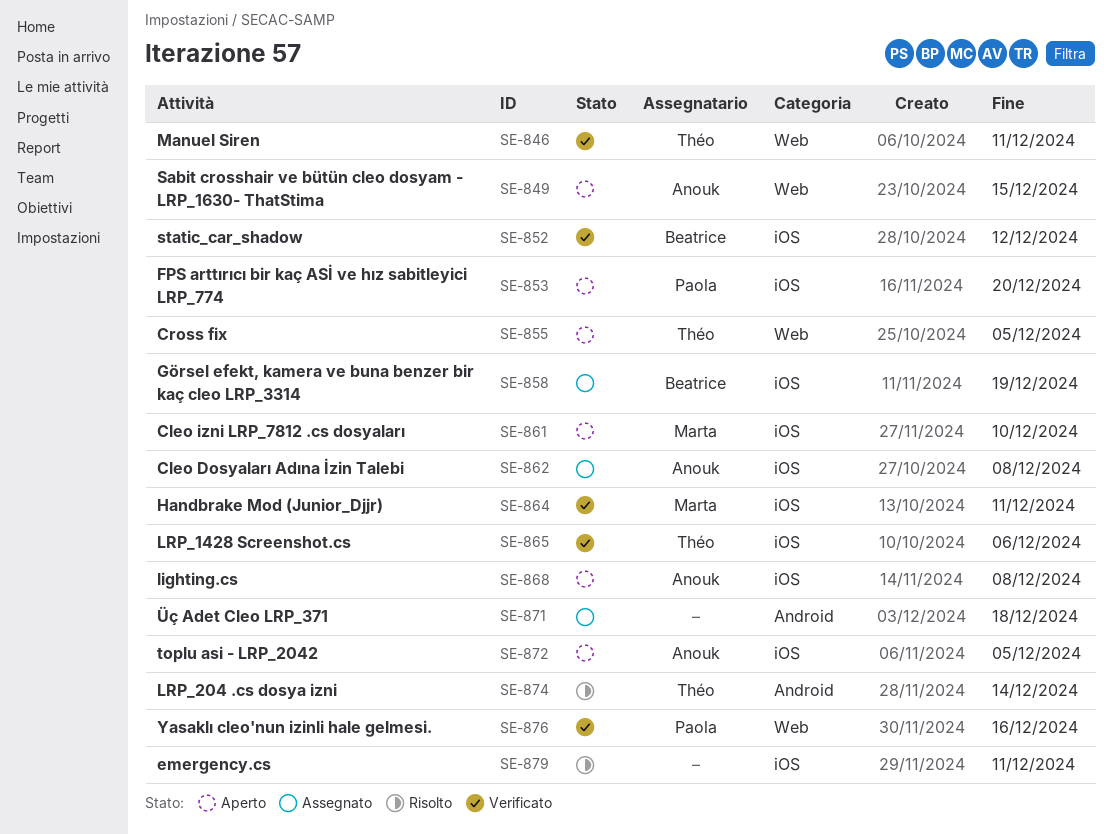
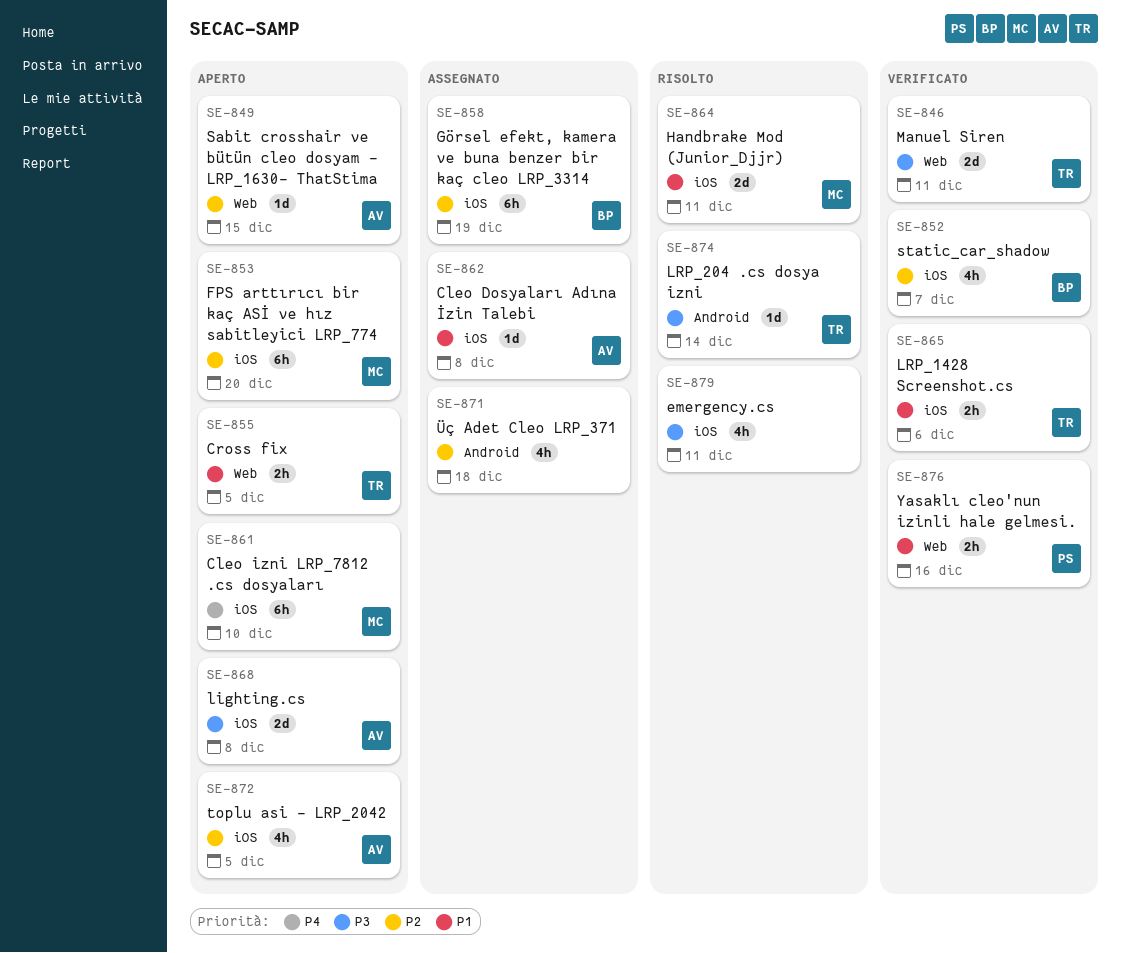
SE-852, due: Dec 12 -> Dec 7
SE-853, owner: Paola -> Marta
SE-864, status: Verificato -> Risolto

